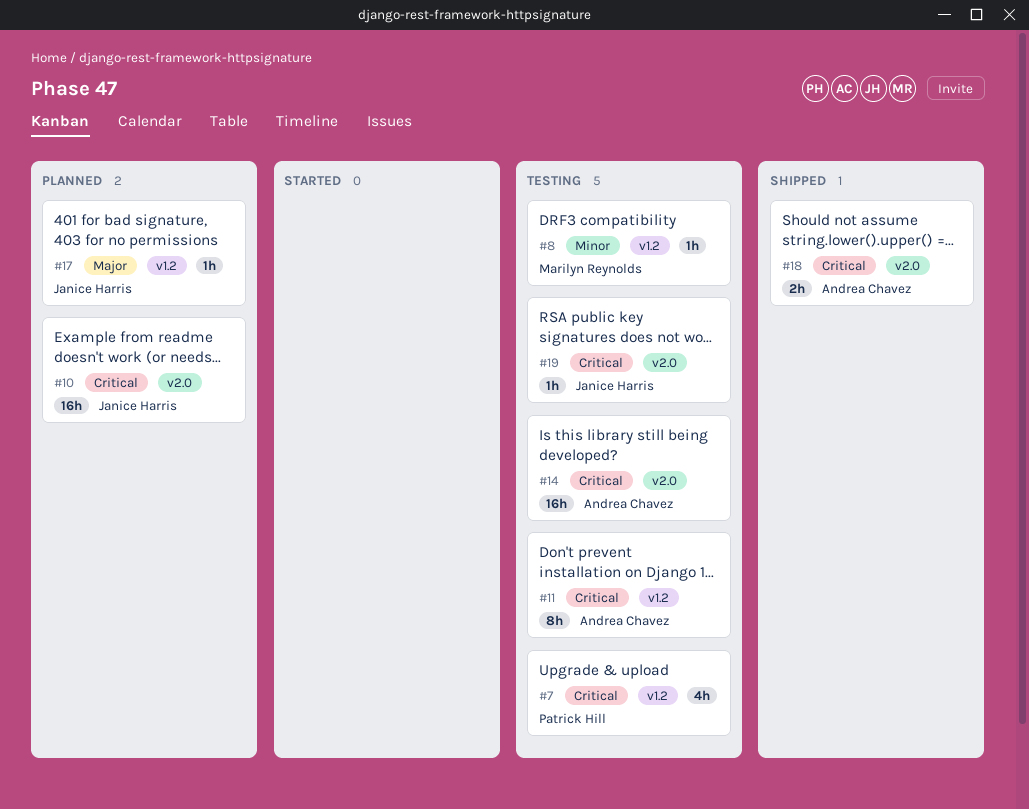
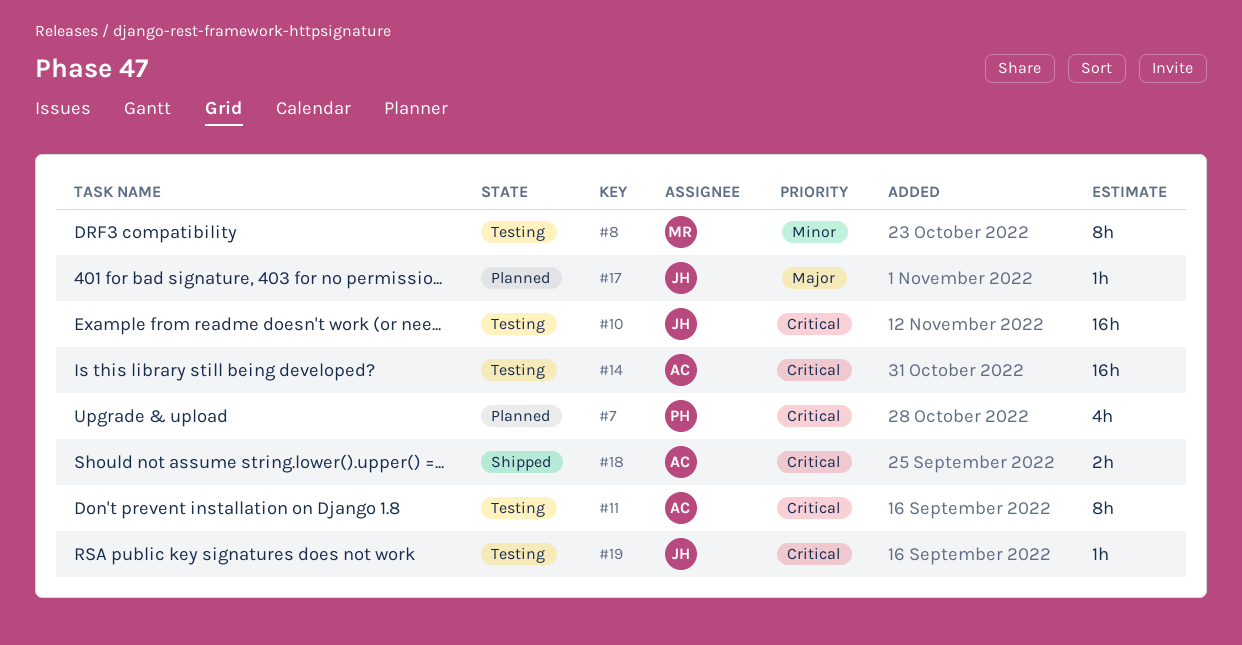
#7, status: Testing -> Planned
#8, estimate: 1h -> 8h
#10, status: Planned -> Testing

